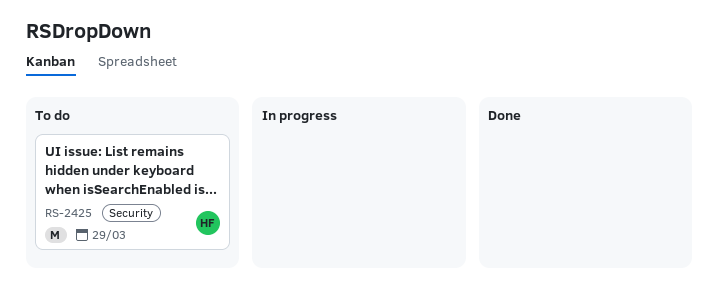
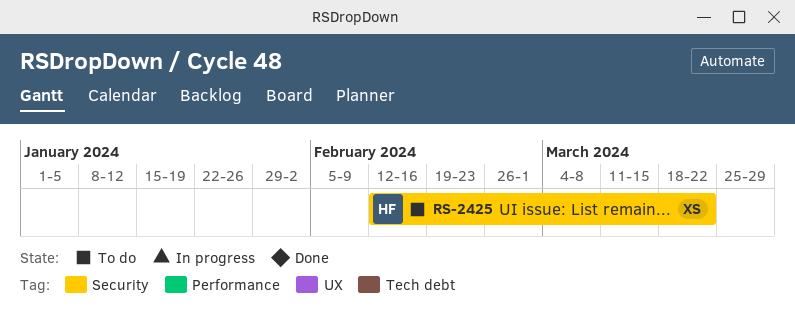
RS-2425, estimate: M -> XS
RS-2425, due: Mar 29 -> Mar 22

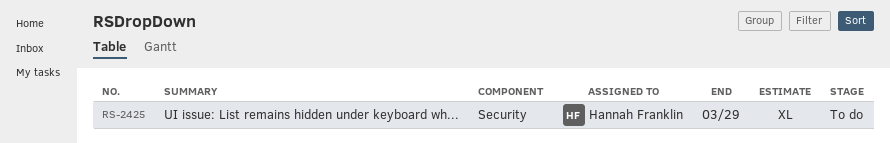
RS-2425, estimate: XS -> XL
RS-2425, due: Mar 22 -> Mar 29

